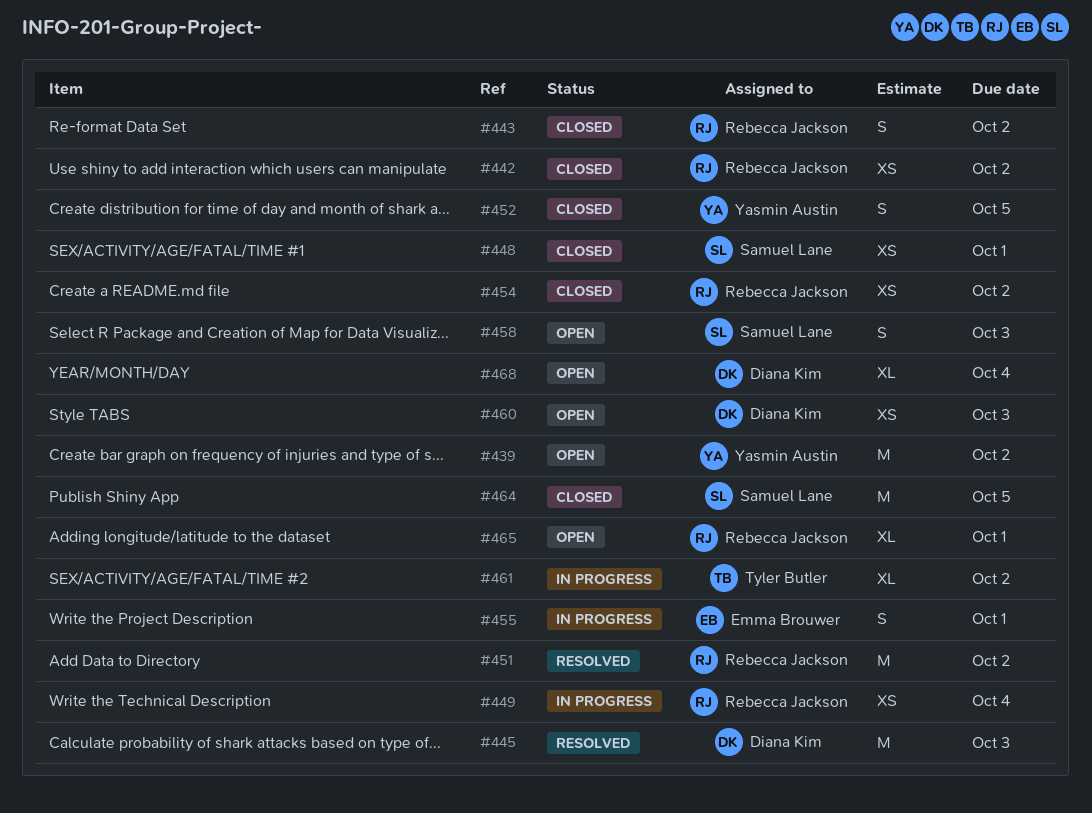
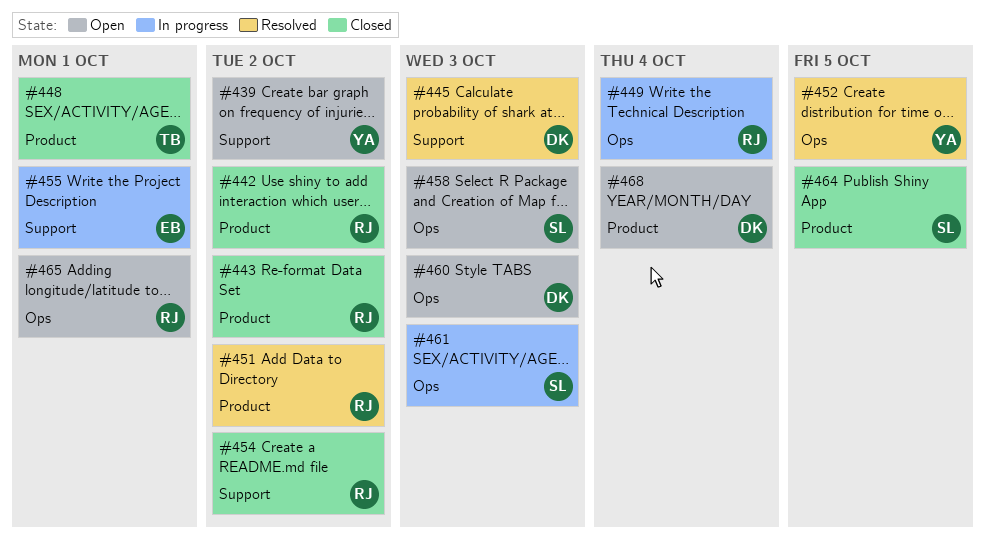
#448, owner: Samuel Lane -> Tyler Butler
#452, status: Closed -> Resolved
#461, owner: Tyler Butler -> Samuel Lane
#461, due: Oct 2 -> Oct 3

